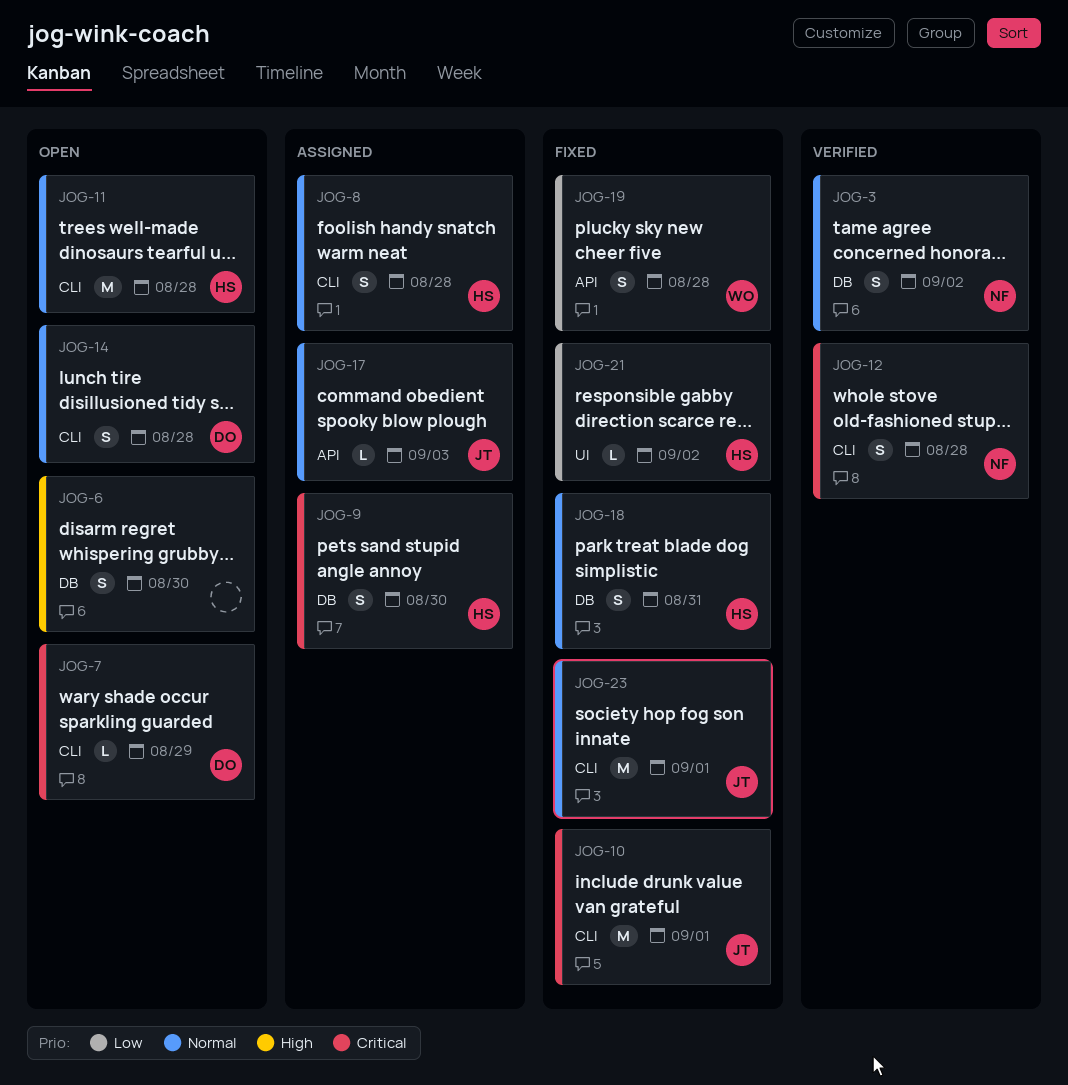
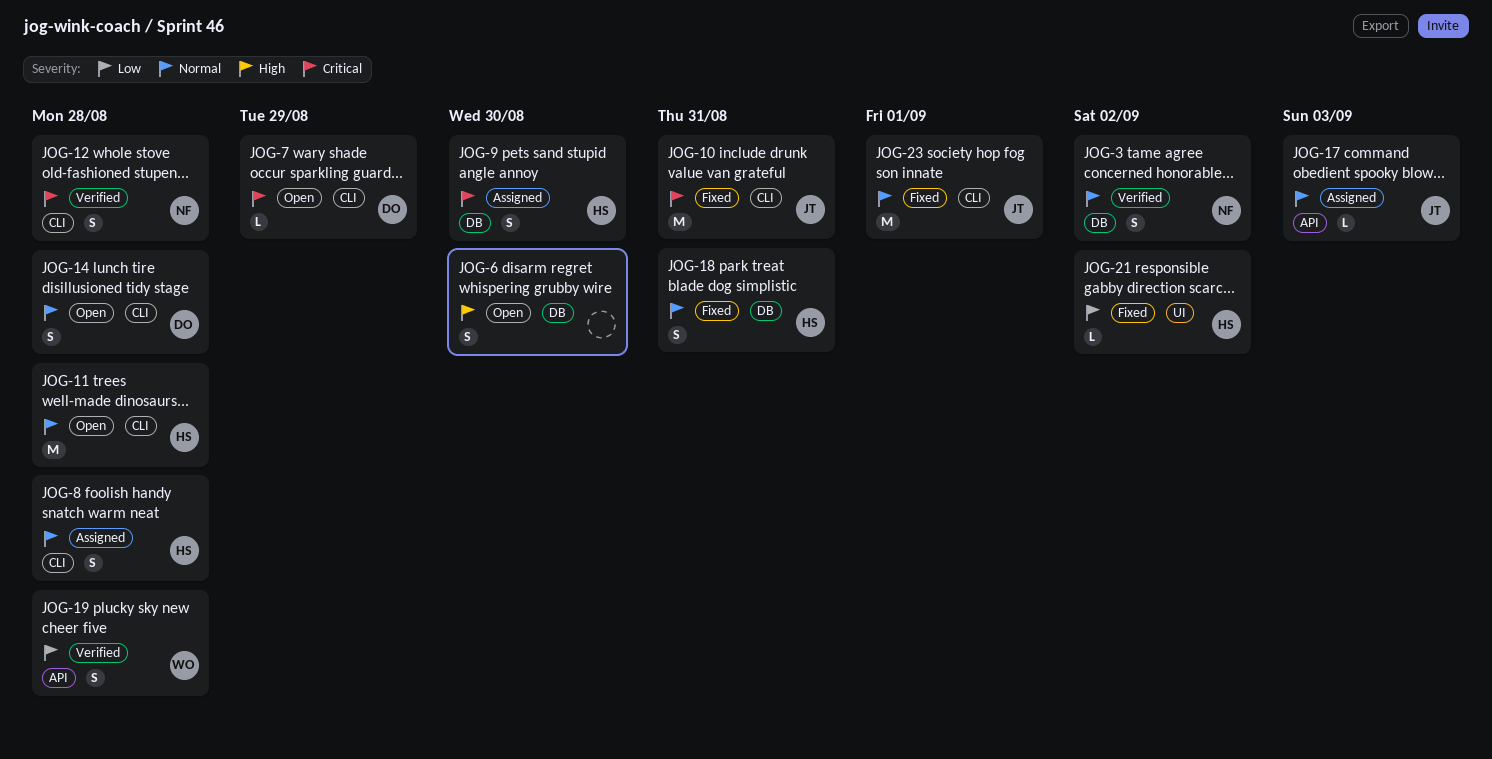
JOG-10, due: Sep 1 -> Aug 31
JOG-19, status: Fixed -> Verified

